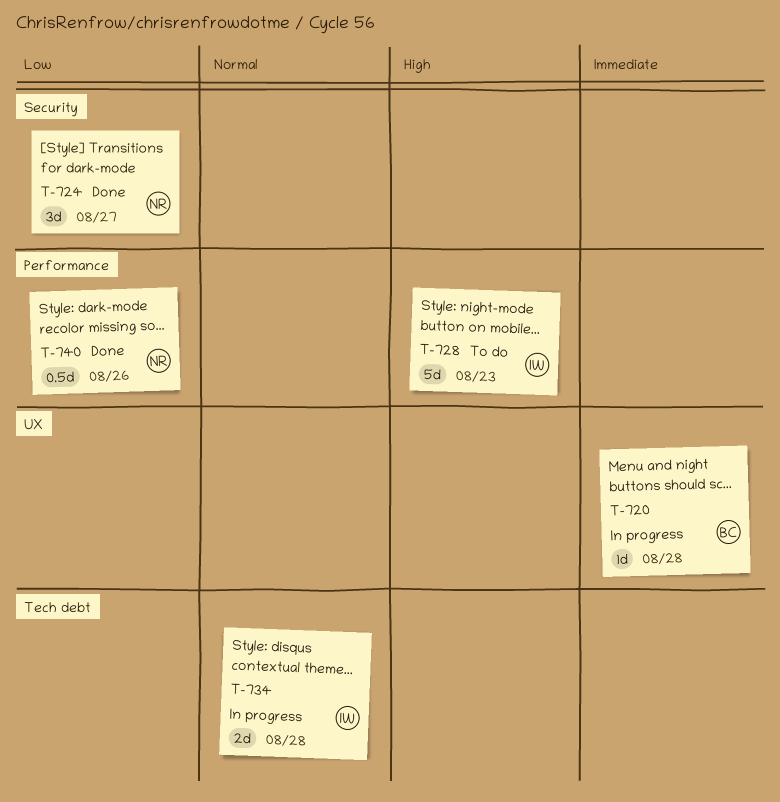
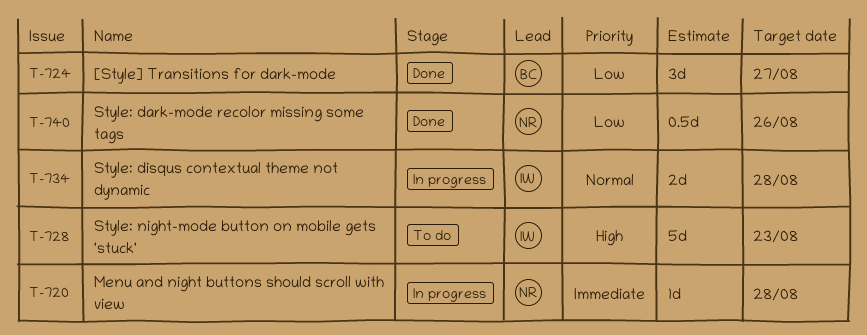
T-720, owner: BC -> NR
T-724, owner: NR -> BC

